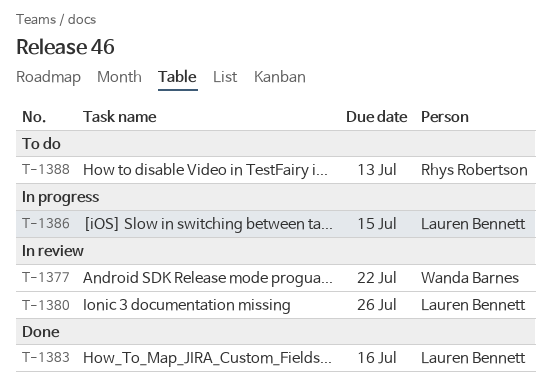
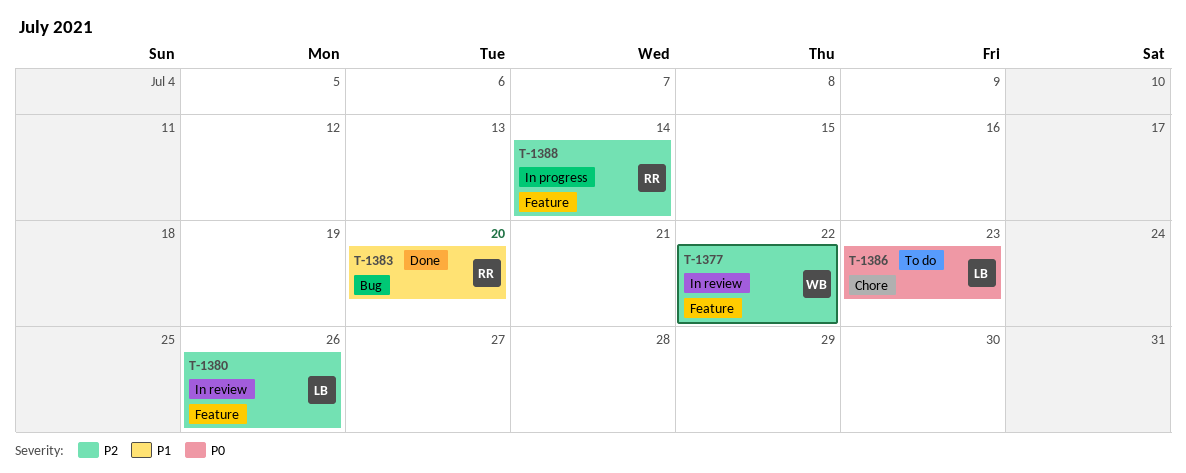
T-1383, owner: Lauren Bennett -> Rhys Robertson
T-1383, due: Jul 16 -> Jul 20
T-1386, status: In progress -> To do
T-1386, due: Jul 15 -> Jul 23
T-1388, status: To do -> In progress
T-1388, due: Jul 13 -> Jul 14

